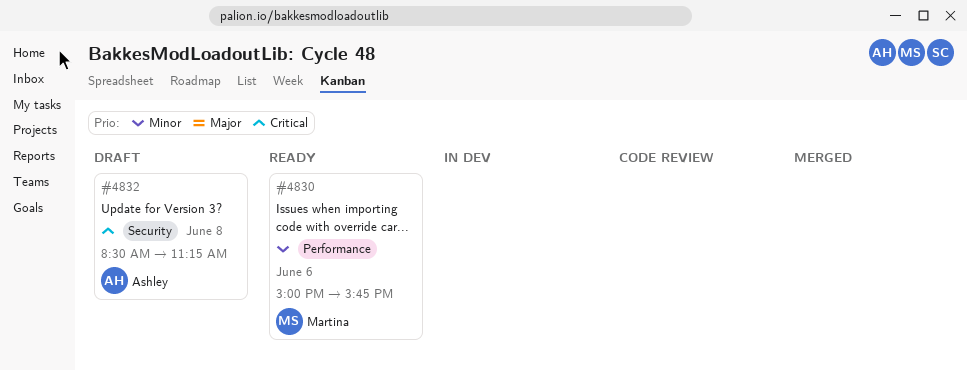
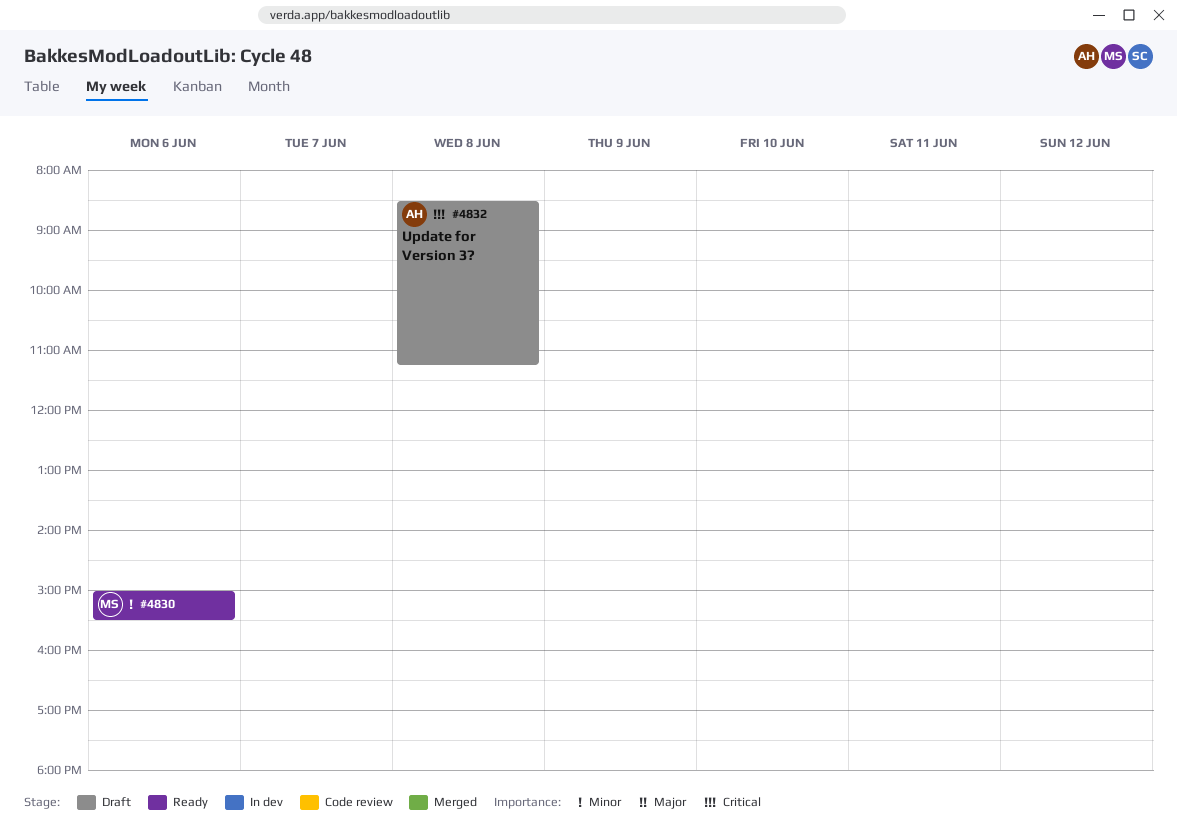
#4830, ends: 15:45 -> 15:30

